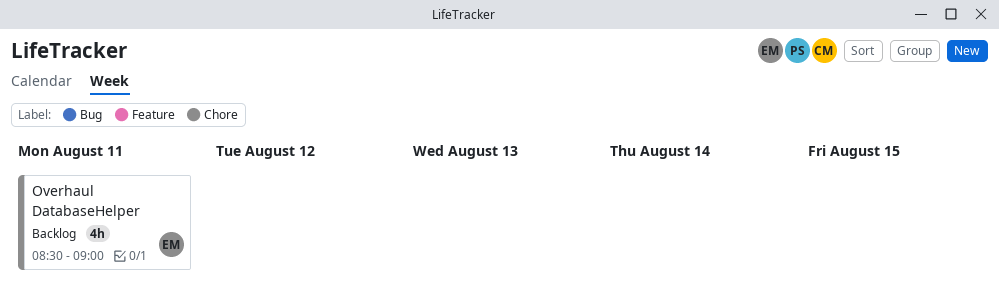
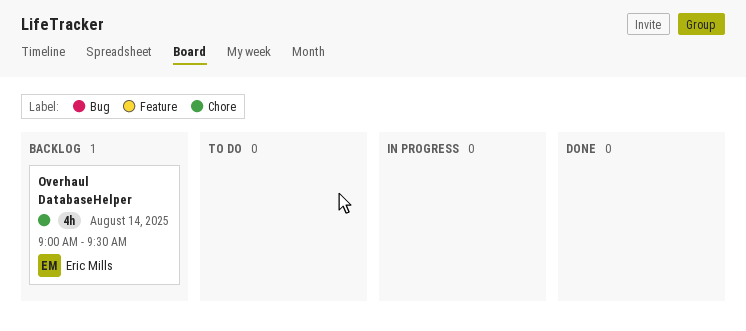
Overhaul DatabaseHelper, day: Aug 11 -> Aug 14
Overhaul DatabaseHelper, begins: 08:30 -> 09:00
Overhaul DatabaseHelper, ends: 09:00 -> 09:30

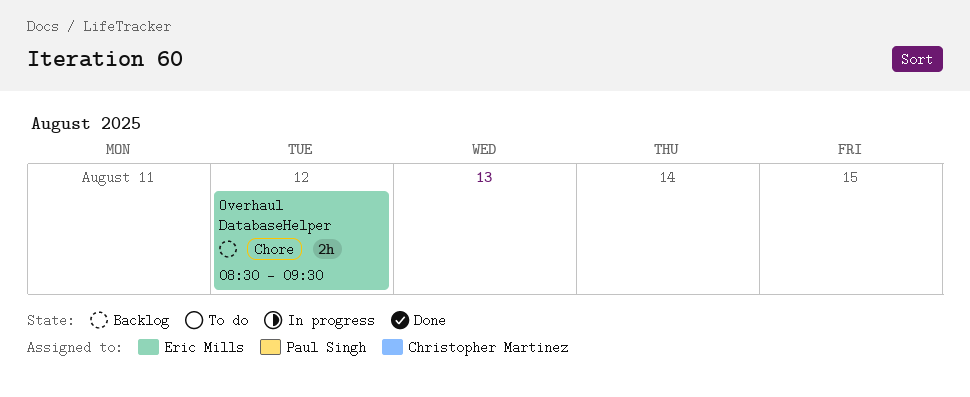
Overhaul DatabaseHelper, estimate: 4h -> 2h
Overhaul DatabaseHelper, day: Aug 14 -> Aug 12
Overhaul DatabaseHelper, begins: 09:00 -> 08:30

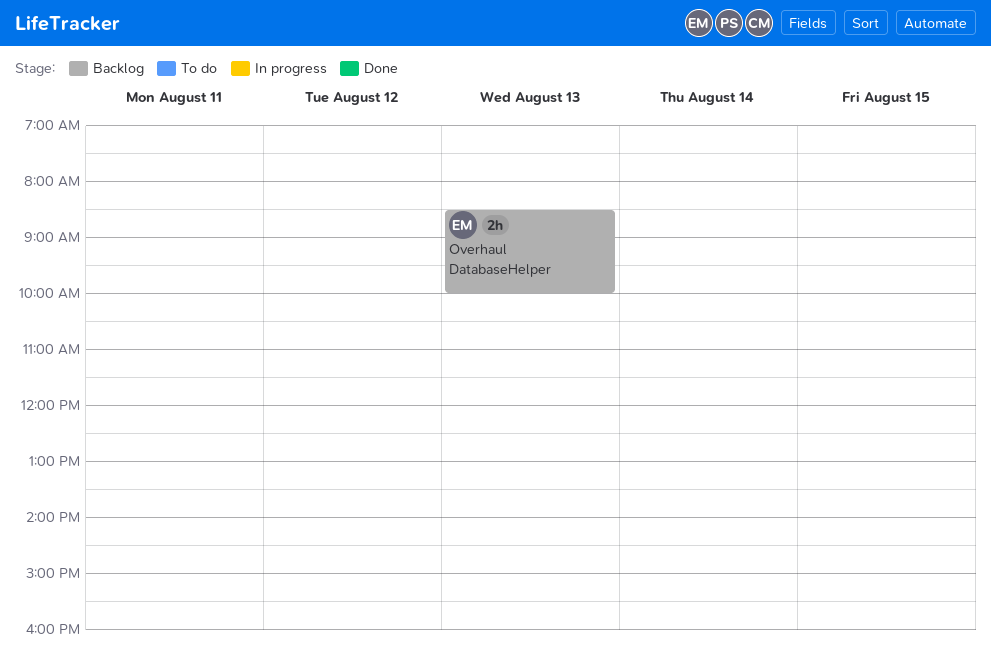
Overhaul DatabaseHelper, day: Aug 12 -> Aug 13
Overhaul DatabaseHelper, ends: 09:30 -> 10:00

